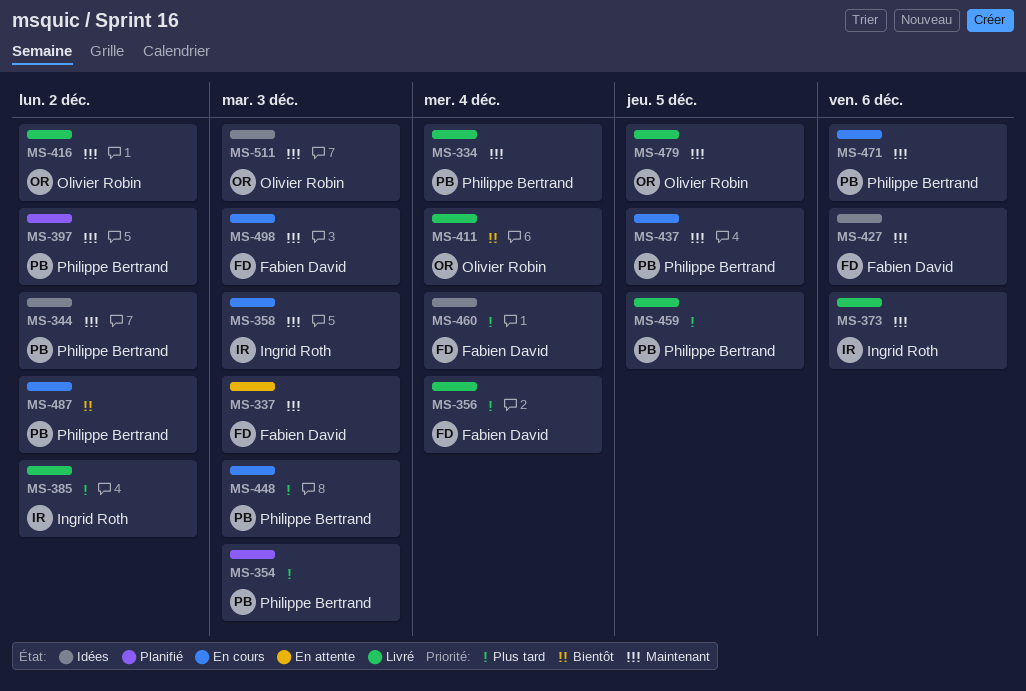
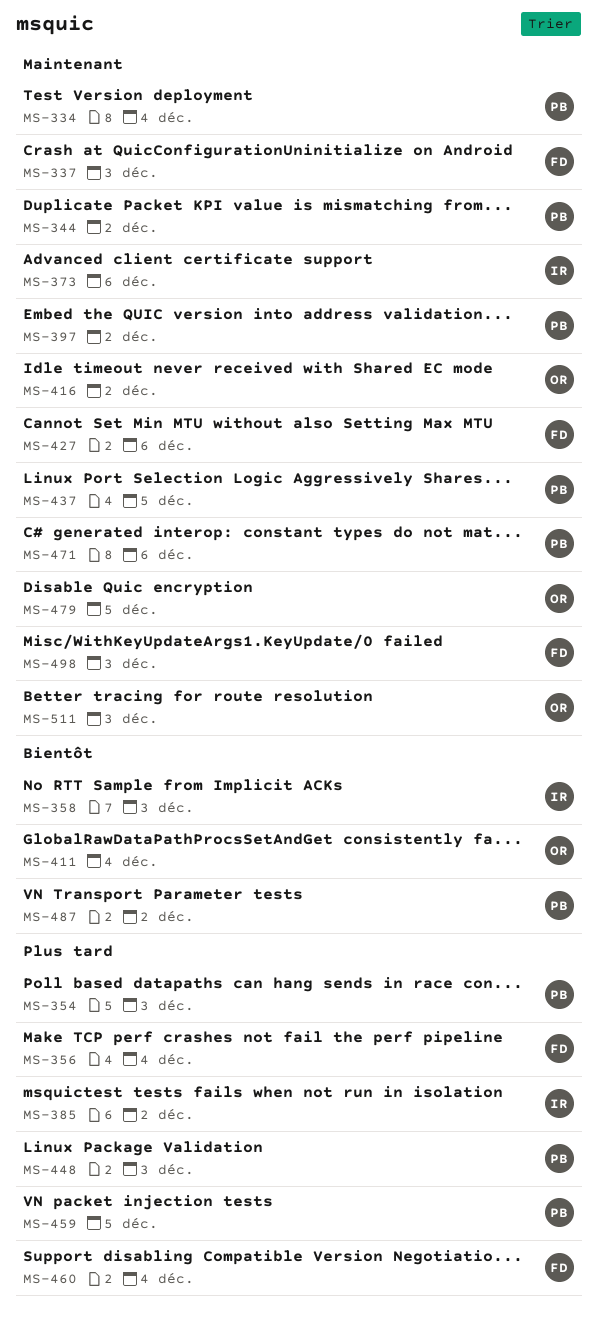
MS-358, priority: Maintenant -> Bientôt

